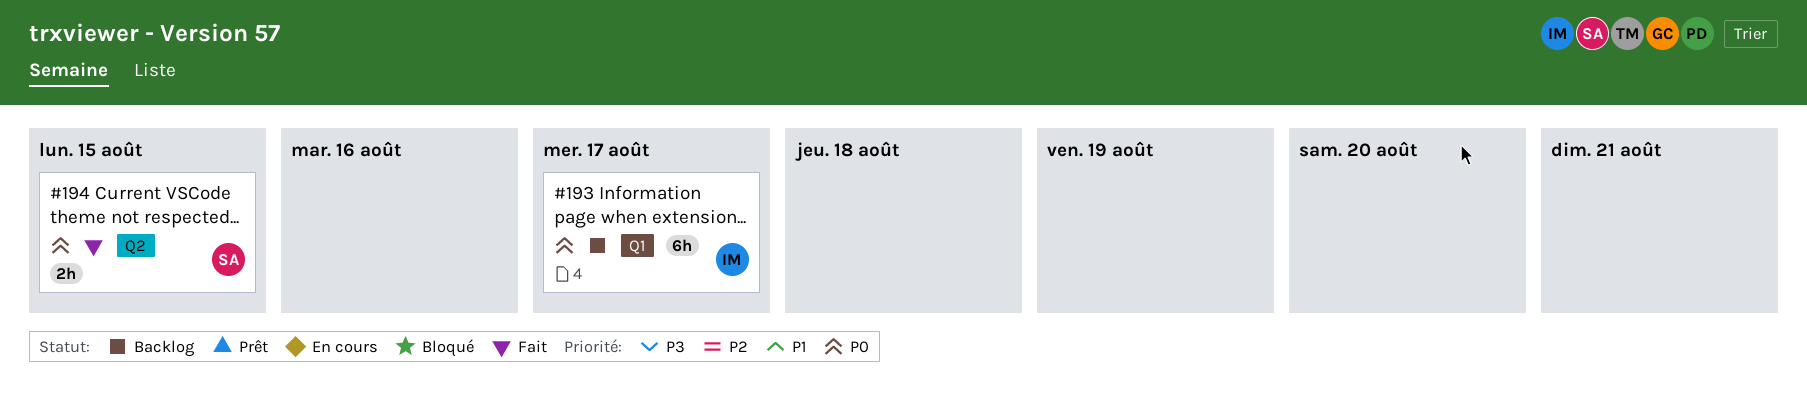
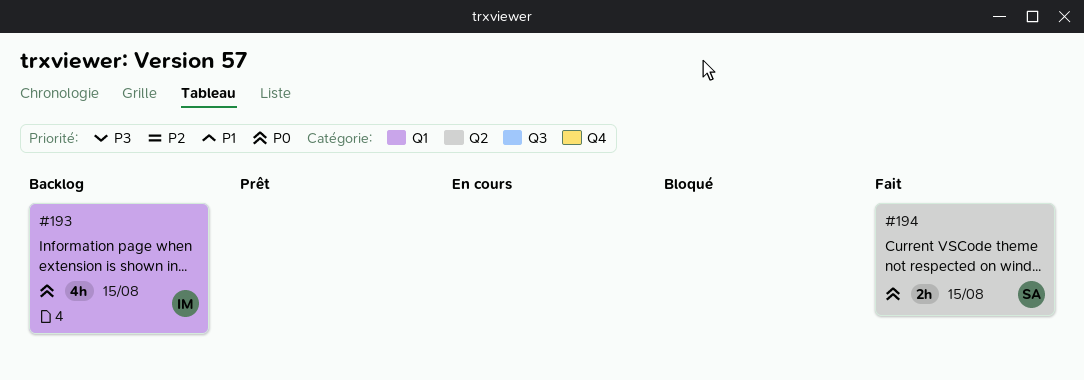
#193, estimate: 6h -> 4h
#193, due: Aug 17 -> Aug 15

